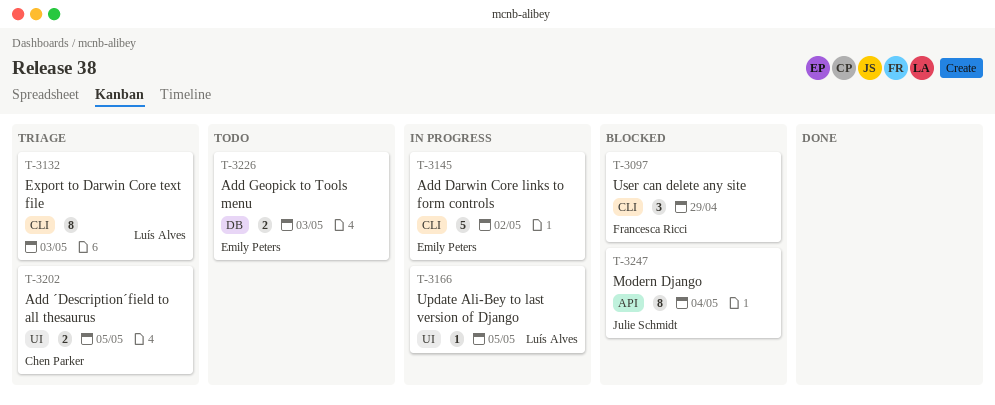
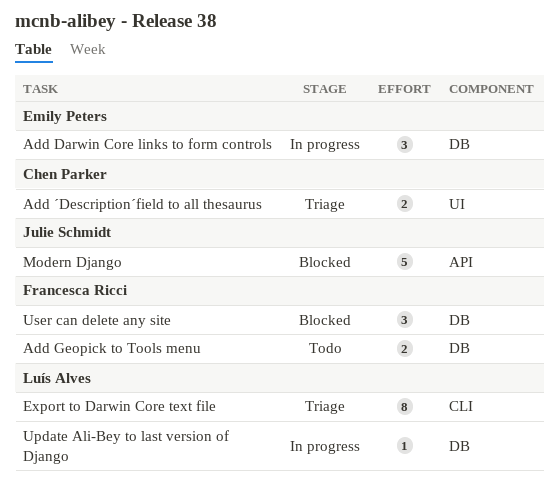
Add Darwin Core links to form controls, label: CLI -> DB
Add Darwin Core links to form controls, estimate: 5 -> 3
Add Geopick to Tools menu, owner: Emily Peters -> Francesca Ricci
Modern Django, estimate: 8 -> 5
Update Ali-Bey to last version of Django, label: UI -> DB
User can delete any site, label: CLI -> DB

